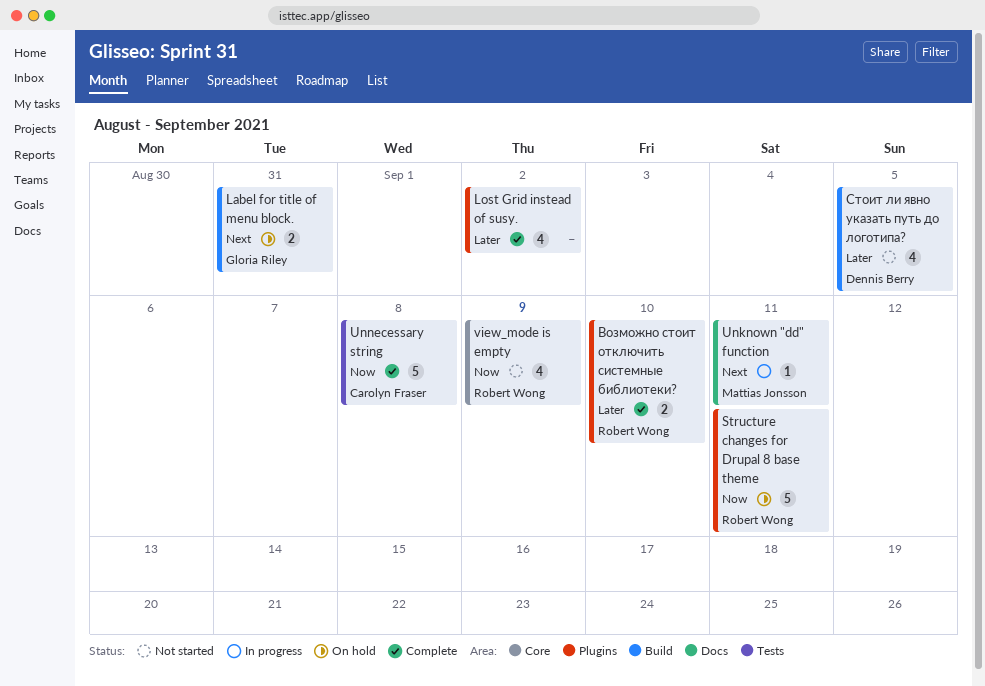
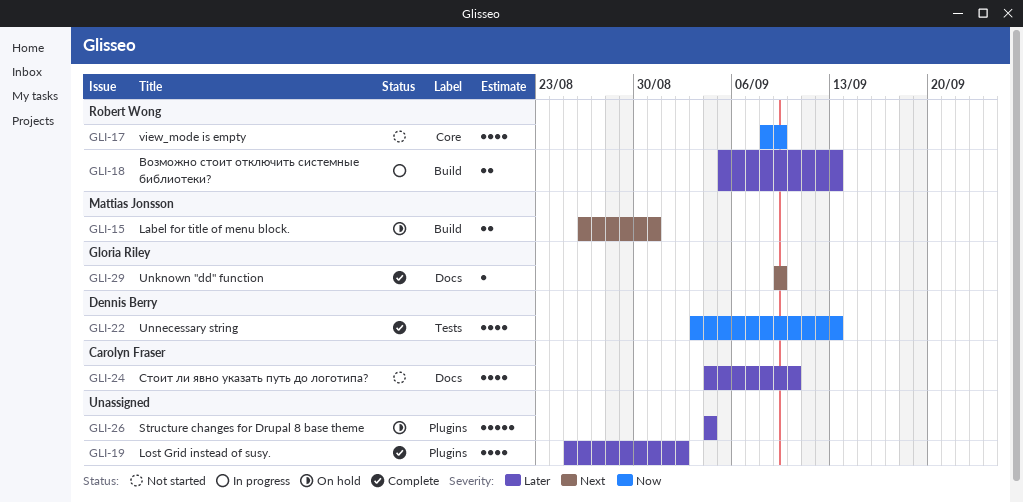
Label for title of menu block., owner: Gloria Riley -> Mattias Jonsson
Structure changes for Drupal 8 base theme, owner: Robert Wong -> none
Structure changes for Drupal 8 base theme, priority: Now -> Later
Structure changes for Drupal 8 base theme, due: Sep 11 -> Sep 4
Unknown "dd" function, status: In progress -> Complete
Unknown "dd" function, owner: Mattias Jonsson -> Gloria Riley
Unknown "dd" function, due: Sep 11 -> Sep 9
Unnecessary string, owner: Carolyn Fraser -> Dennis Berry
Unnecessary string, estimate: 5 -> 4
Unnecessary string, due: Sep 8 -> Sep 13
Возможно стоит отключить системные библиотеки?, status: Complete -> In progress
Возможно стоит отключить системные библиотеки?, label: Plugins -> Build
Возможно стоит отключить системные библиотеки?, due: Sep 10 -> Sep 13
Стоит ли явно указать путь до логотипа?, owner: Dennis Berry -> Carolyn Fraser
Стоит ли явно указать путь до логотипа?, label: Build -> Docs
Стоит ли явно указать путь до логотипа?, due: Sep 5 -> Sep 10

